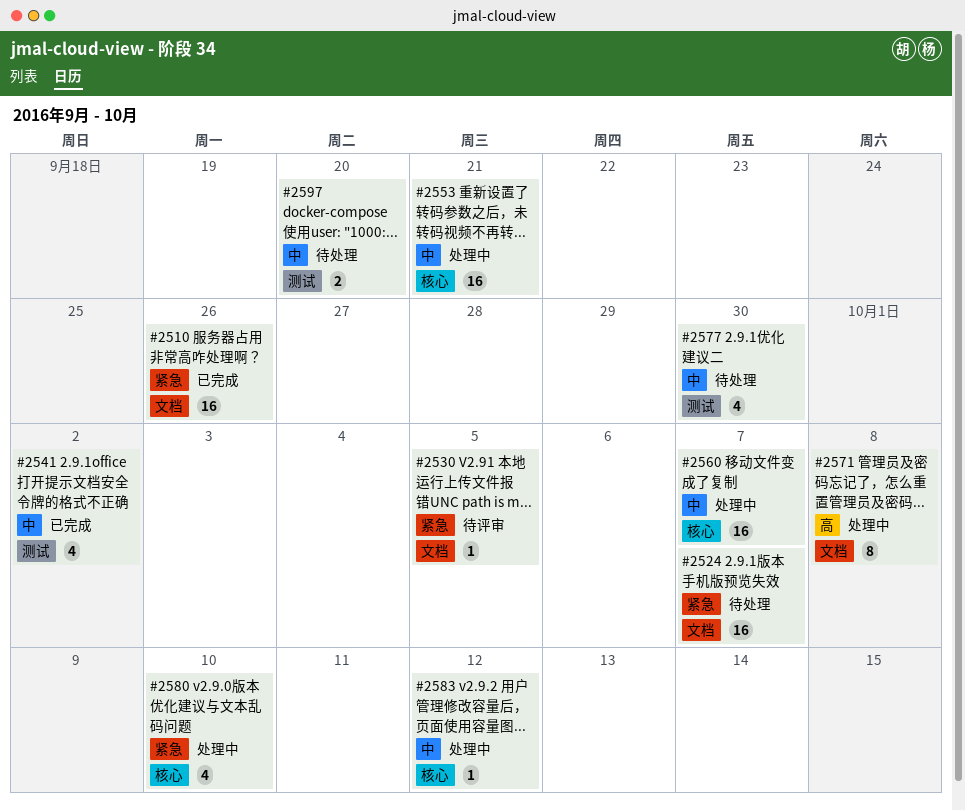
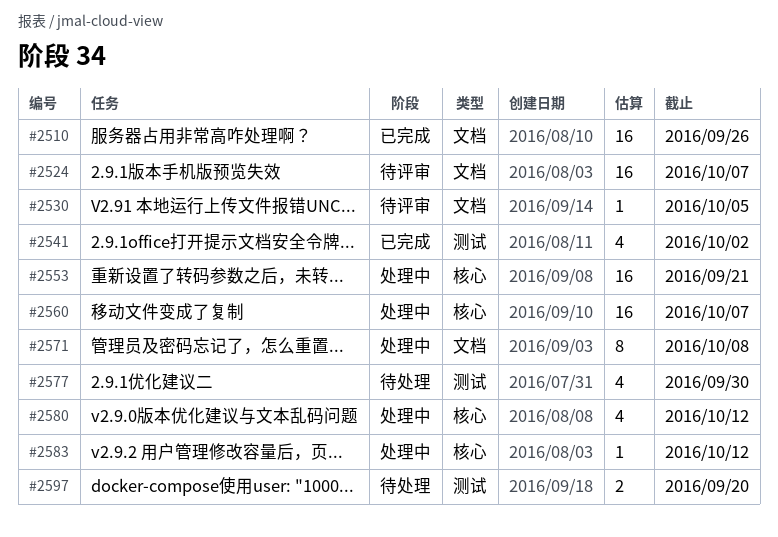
#2524, status: 待处理 -> 待评审
#2580, due: Oct 10 -> Oct 12

